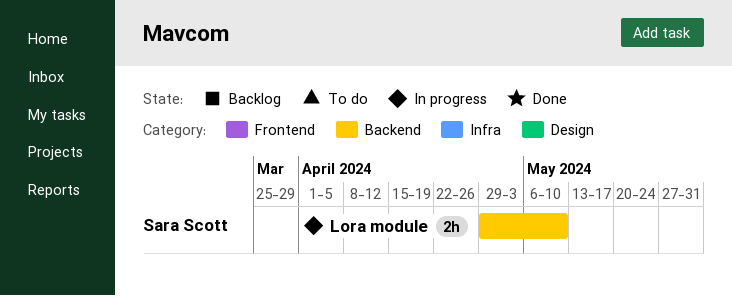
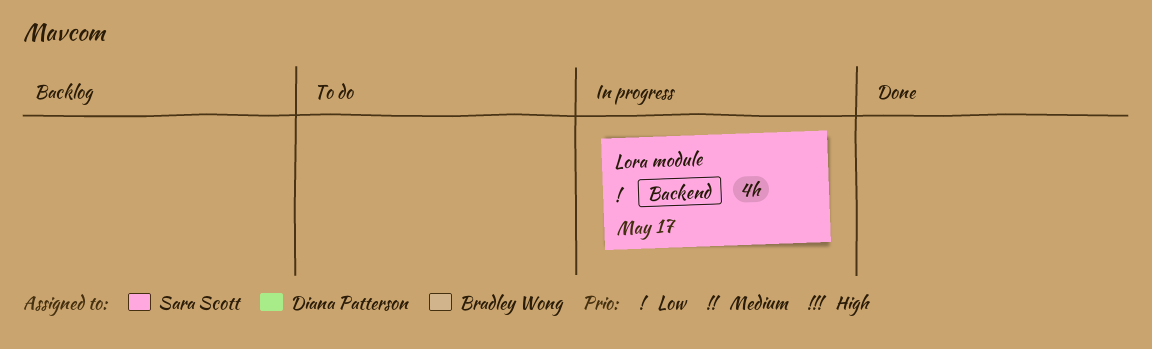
Lora module, estimate: 2h -> 4h
Lora module, due: May 10 -> May 17

